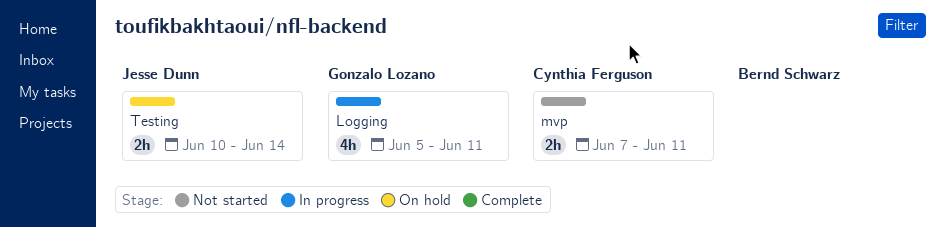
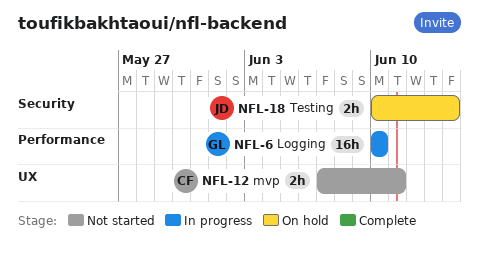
Logging, estimate: 4h -> 16h
Logging, start: Jun 5 -> Jun 10
Logging, due: Jun 11 -> Jun 10

